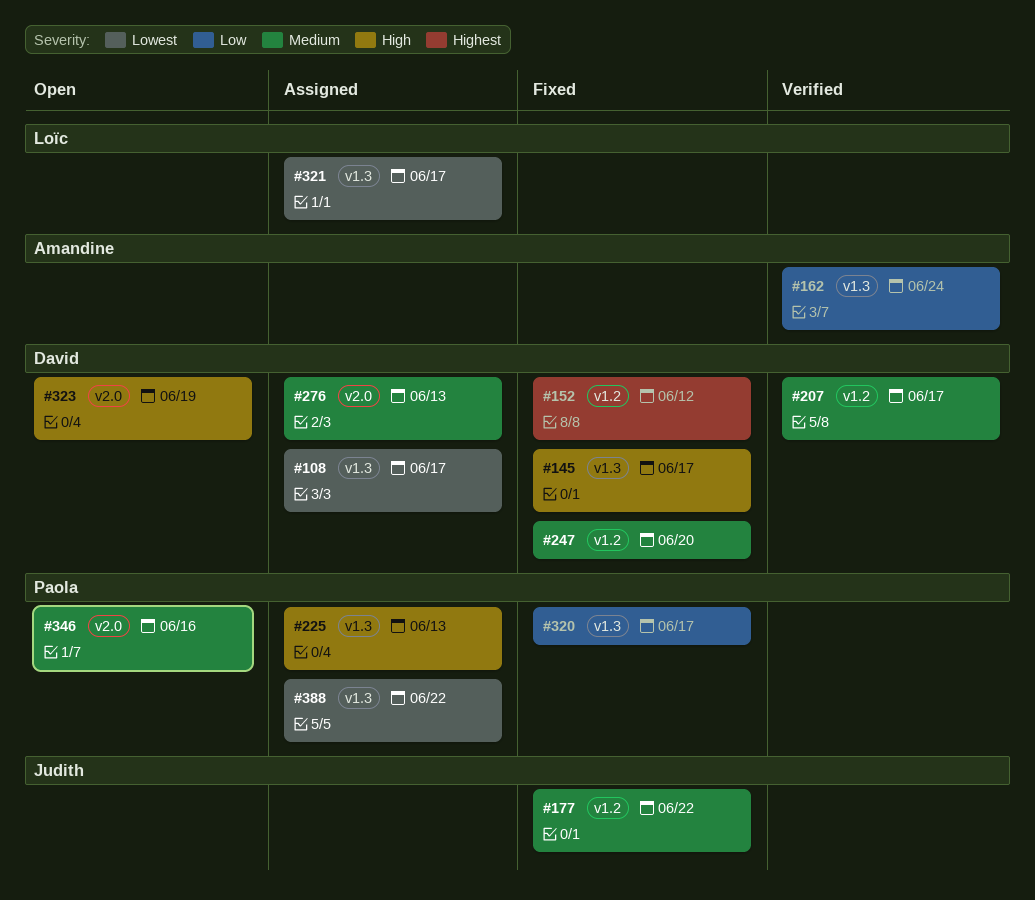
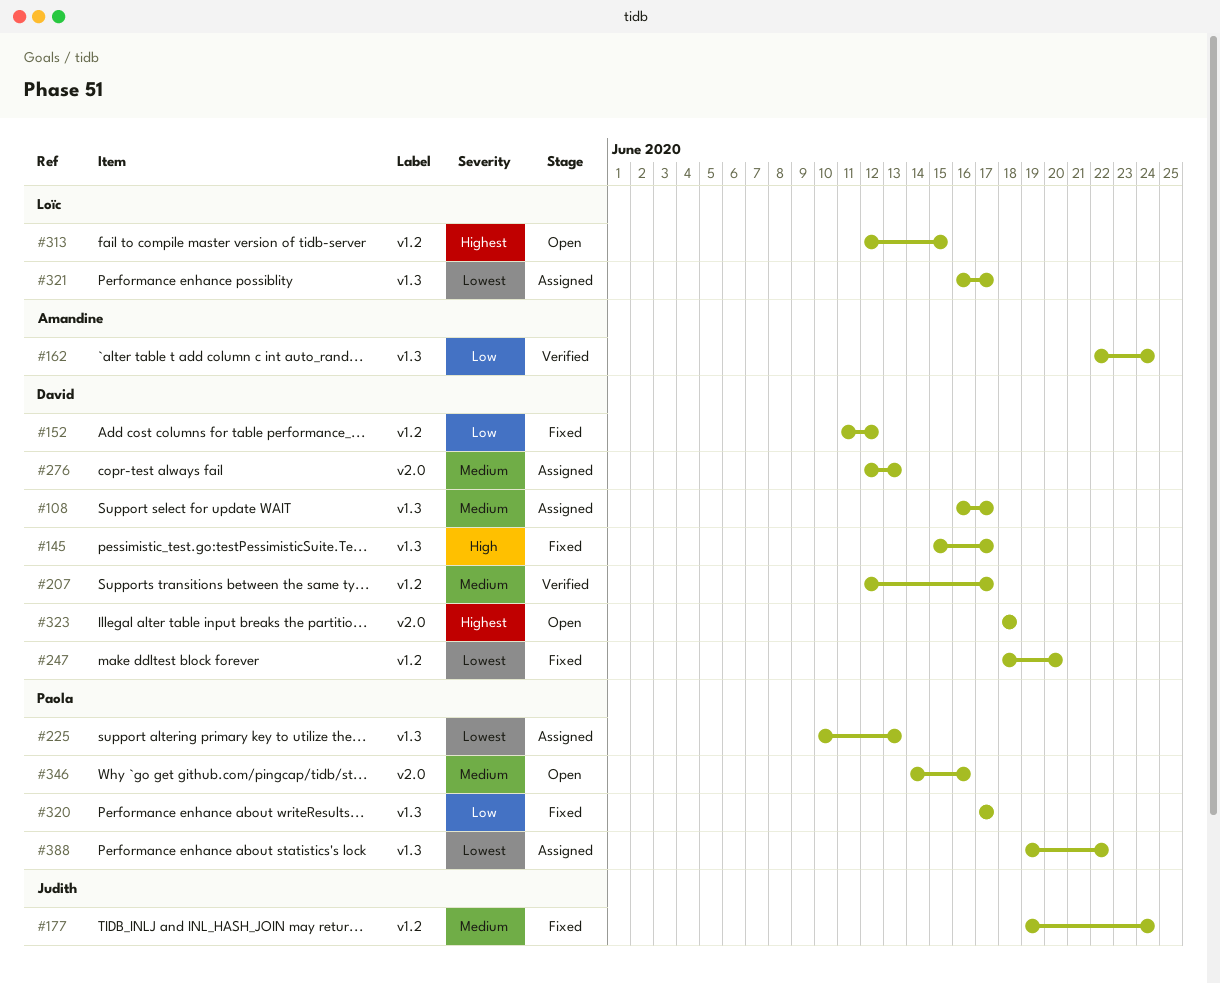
#108, priority: Lowest -> Medium
#152, priority: Highest -> Low
#177, due: Jun 22 -> Jun 24
#225, priority: High -> Lowest
#247, priority: Medium -> Lowest
#313: none -> present
#323, priority: High -> Highest
#323, due: Jun 19 -> Jun 18

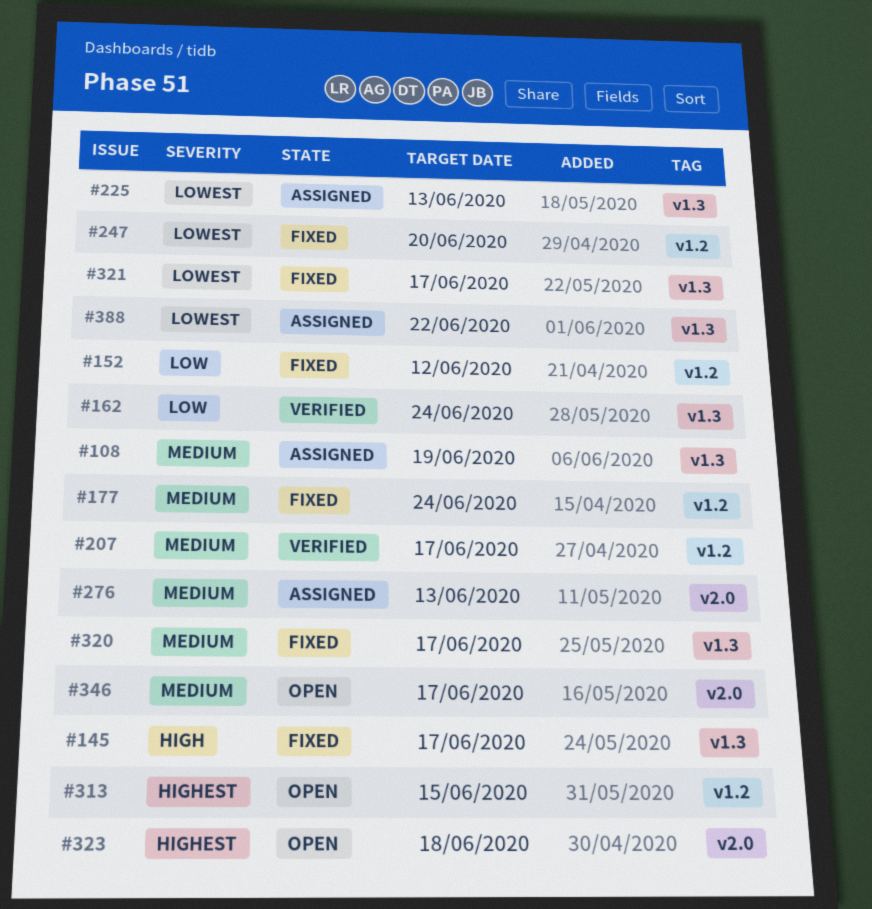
#108, due: Jun 17 -> Jun 19
#320, priority: Low -> Medium
#321, status: Assigned -> Fixed
#346, due: Jun 16 -> Jun 17

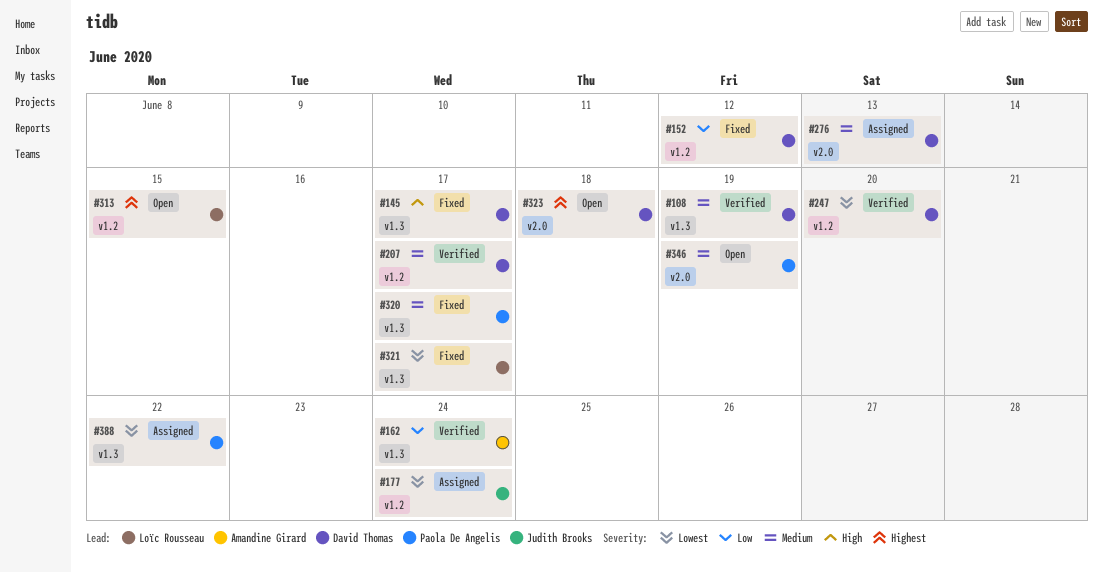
#108, status: Assigned -> Verified
#177, status: Fixed -> Assigned
#177, priority: Medium -> Lowest
#225: present -> none
#247, status: Fixed -> Verified
#346, due: Jun 17 -> Jun 19

